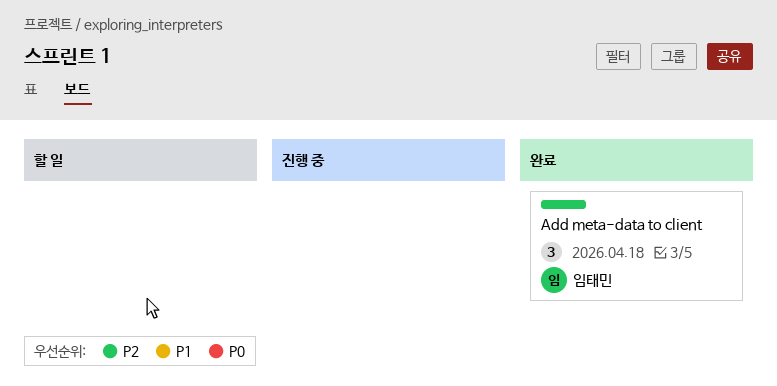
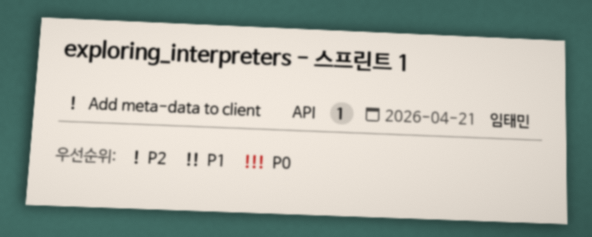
Add meta-data to client, estimate: 3 -> 1
Add meta-data to client, due: Apr 18 -> Apr 21

